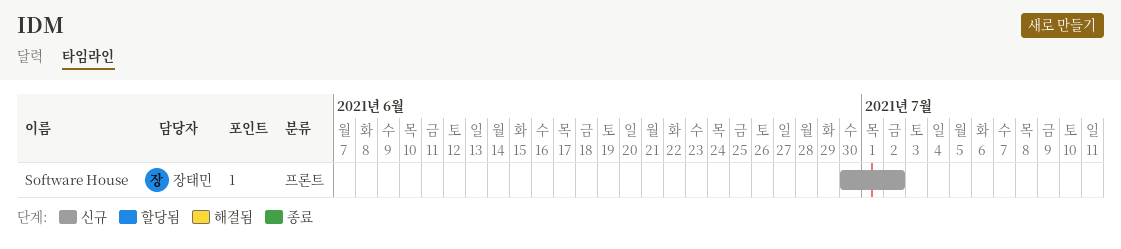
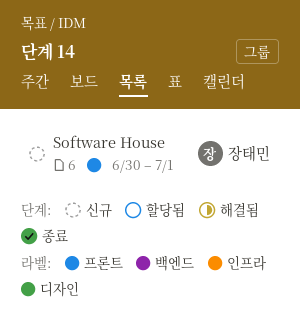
Software House, due: Jul 2 -> Jul 1

